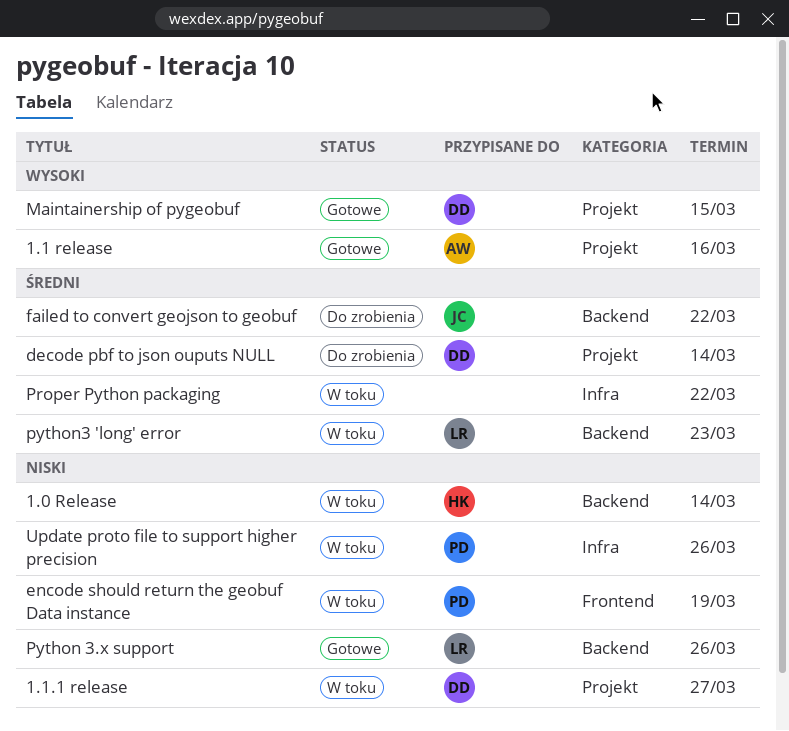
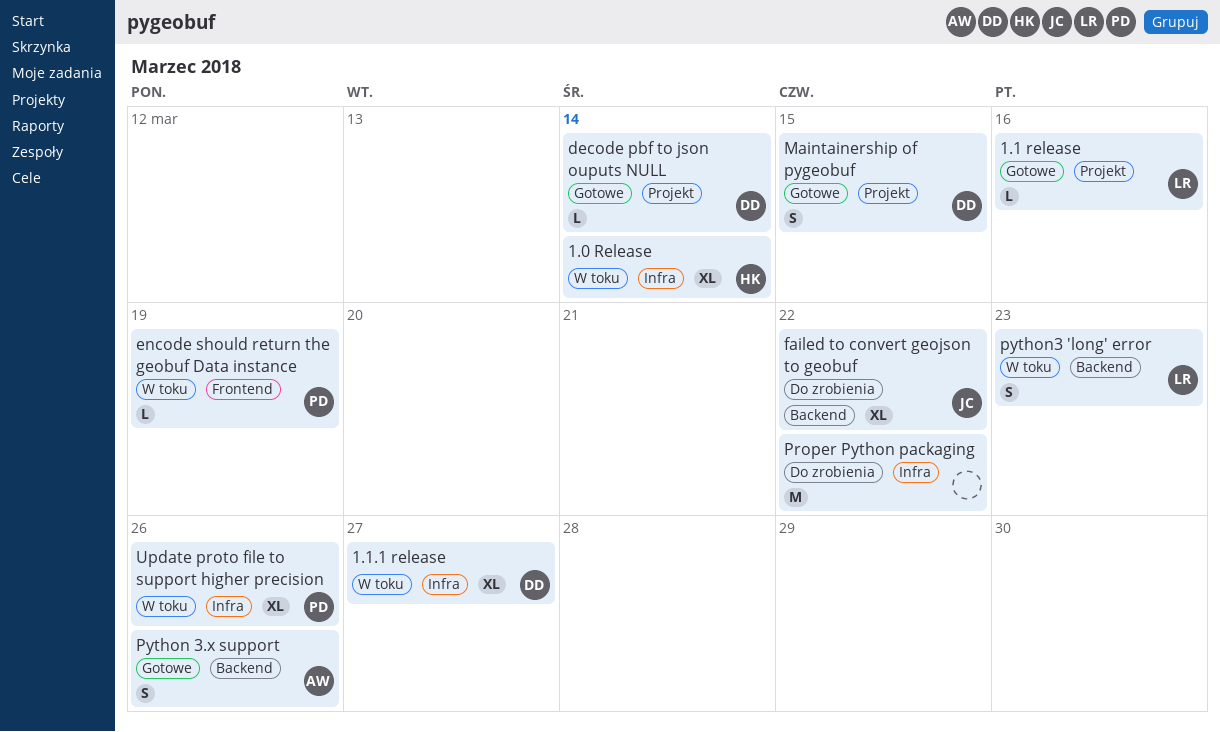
1.0 Release, label: Backend -> Infra
1.1 release, owner: AW -> LR
1.1.1 release, label: Projekt -> Infra
decode pbf to json ouputs NULL, status: Do zrobienia -> Gotowe
Proper Python packaging, status: W toku -> Do zrobienia
Python 3.x support, owner: LR -> AW

